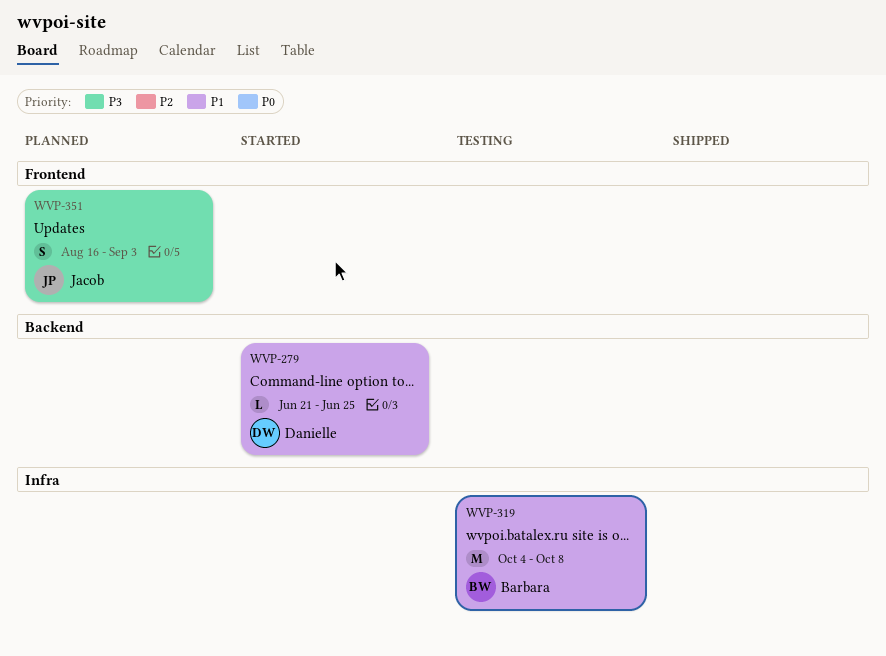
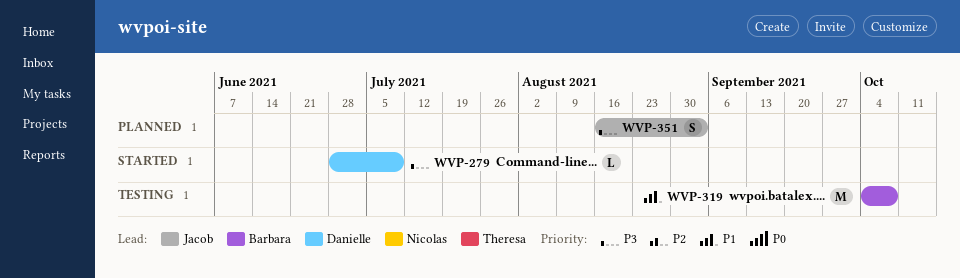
WVP-279, priority: P1 -> P3
WVP-279, start: Jun 21 -> Jun 28
WVP-279, due: Jun 25 -> Jul 9

